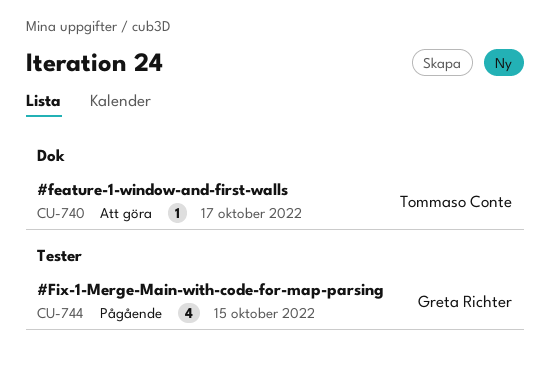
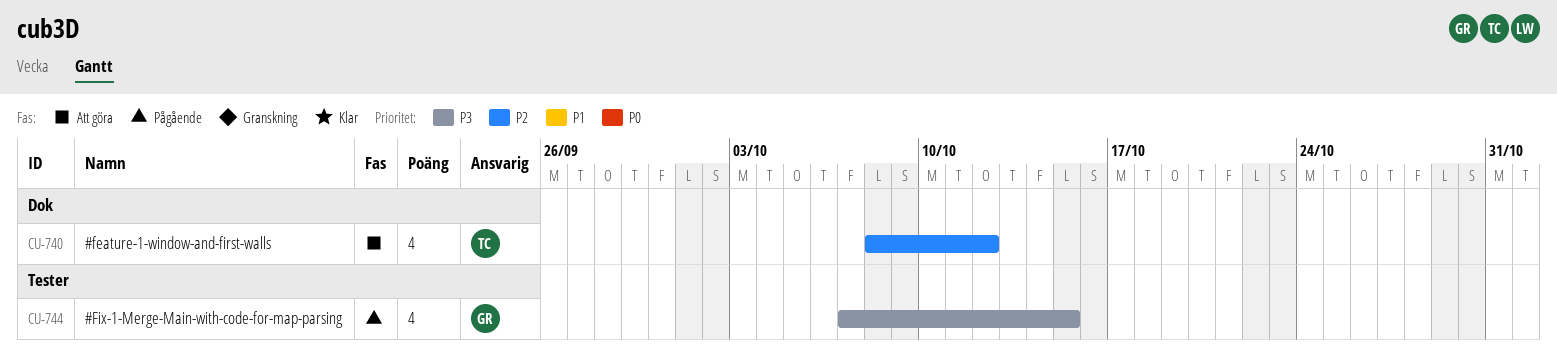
CU-740, estimate: 1 -> 4
CU-740, due: Oct 17 -> Oct 12

